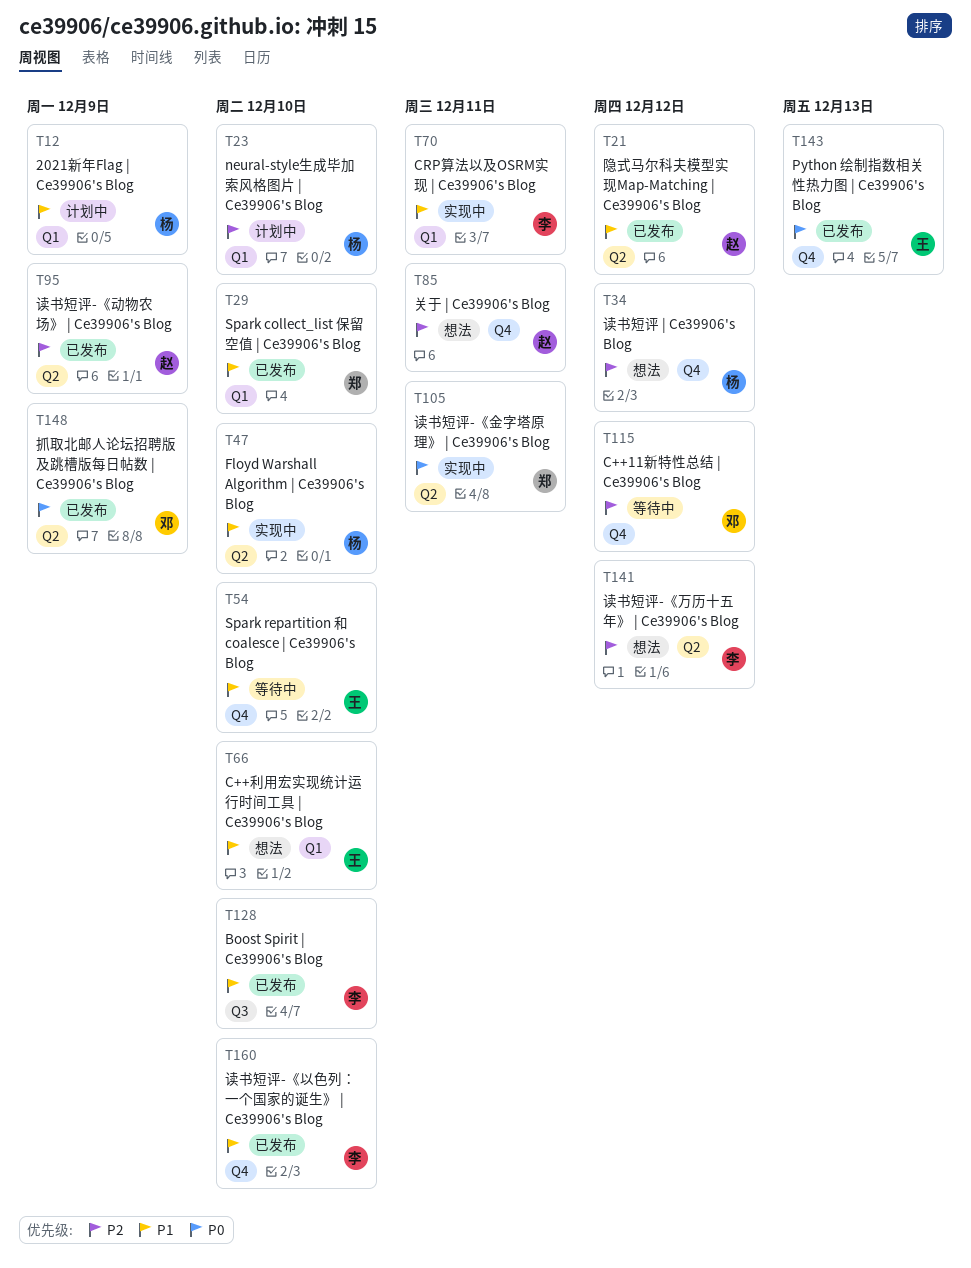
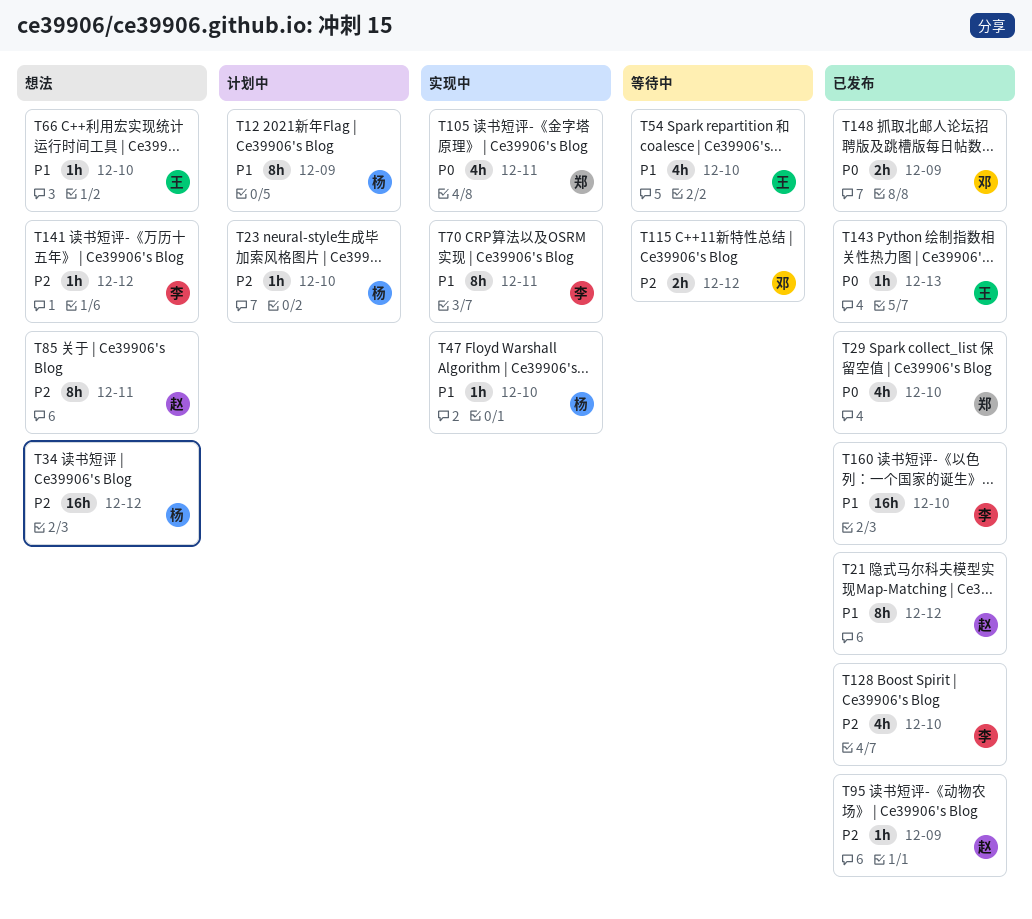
T29, priority: P1 -> P0
T128, priority: P1 -> P2

